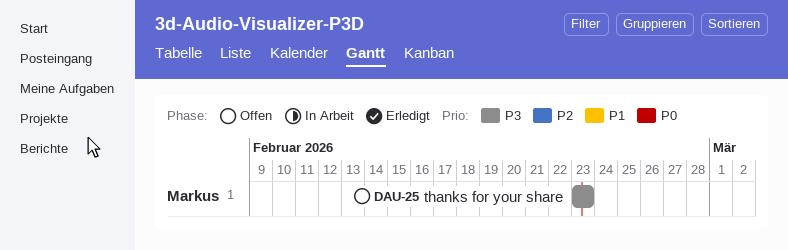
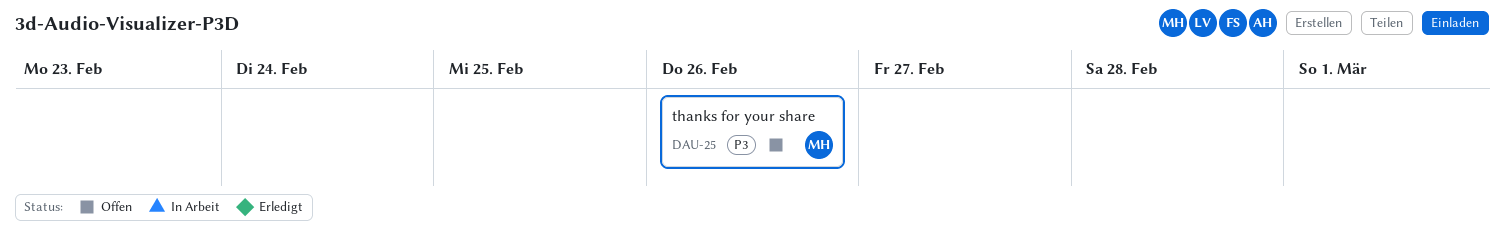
DAU-25, due: Feb 23 -> Feb 26

